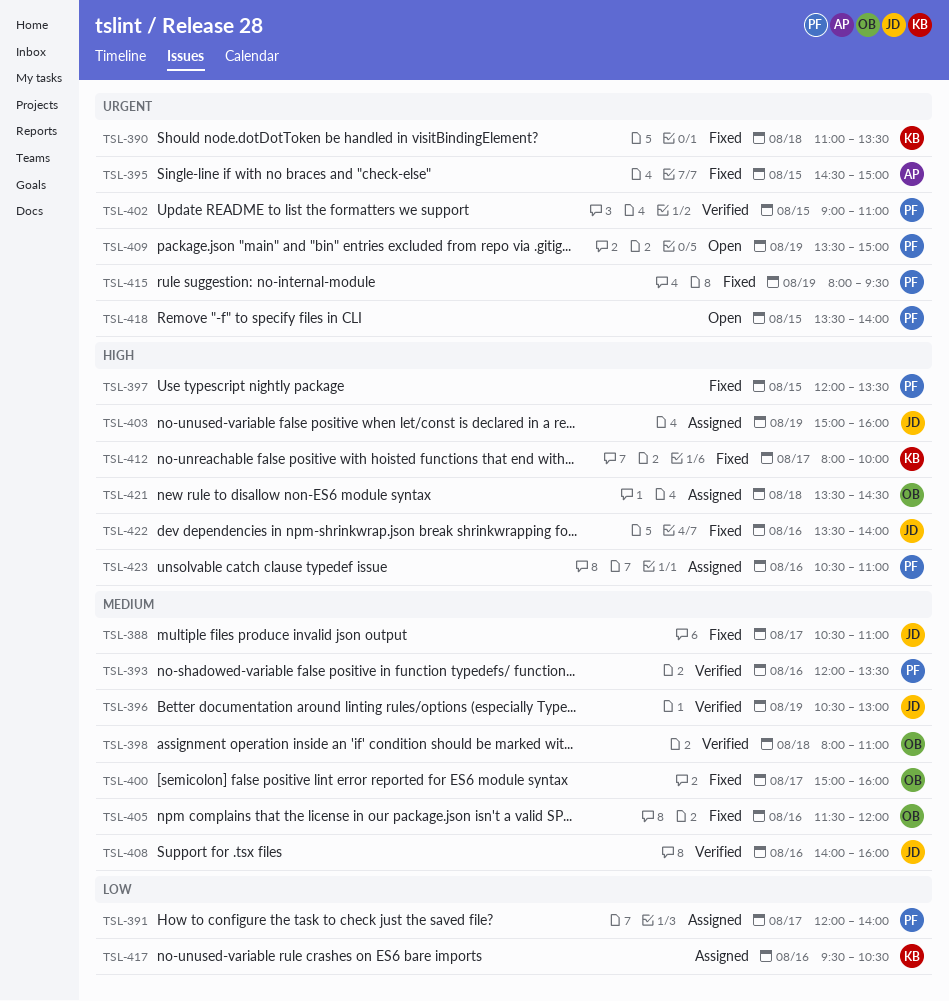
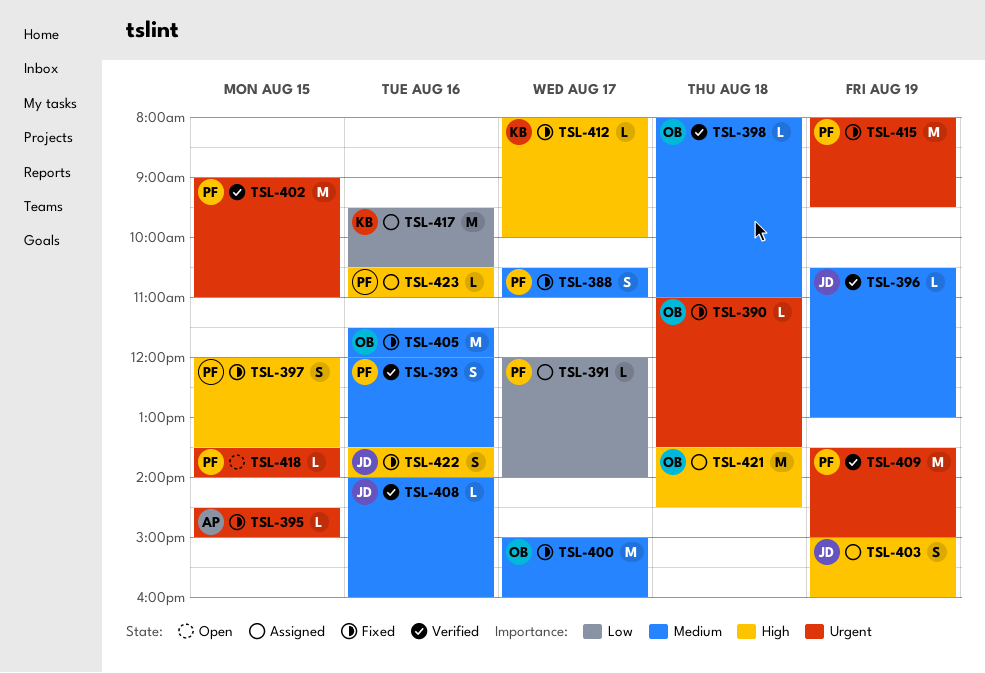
TSL-388, owner: JD -> PF
TSL-390, owner: KB -> OB
TSL-409, status: Open -> Verified

